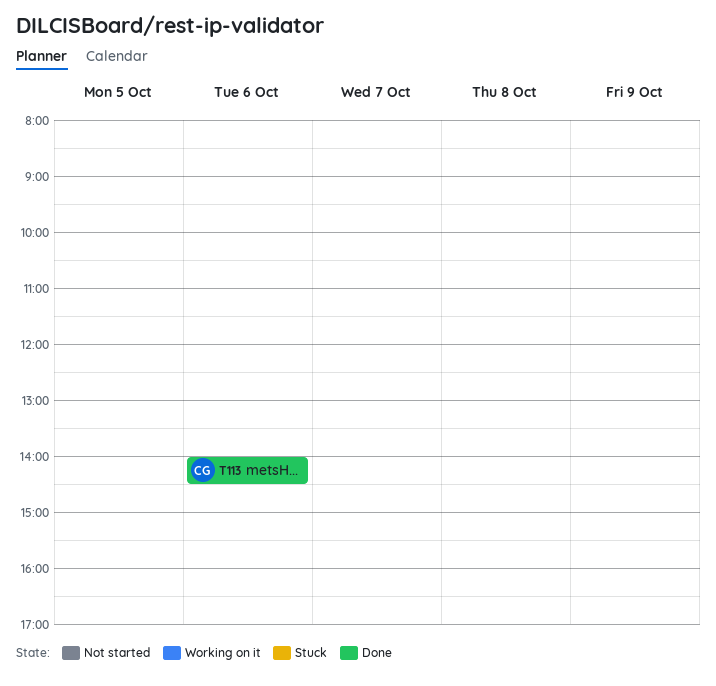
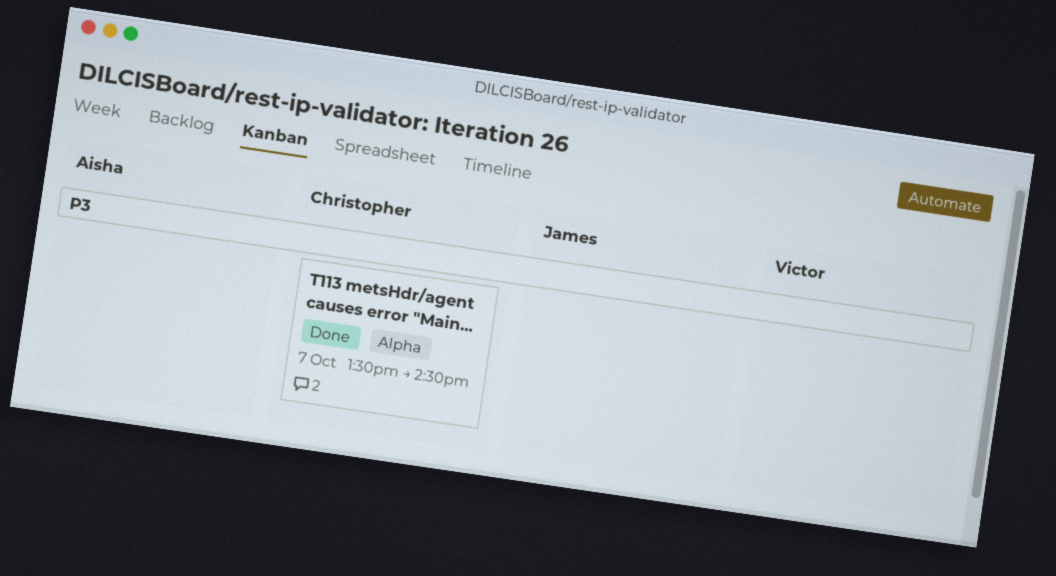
T113, day: Oct 6 -> Oct 7
T113, begins: 14:00 -> 13:30

